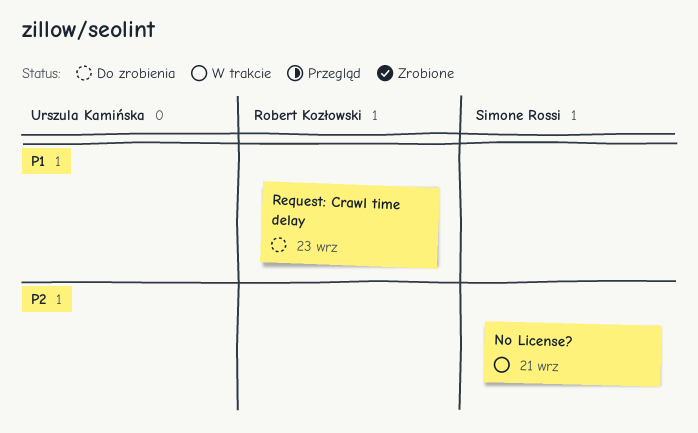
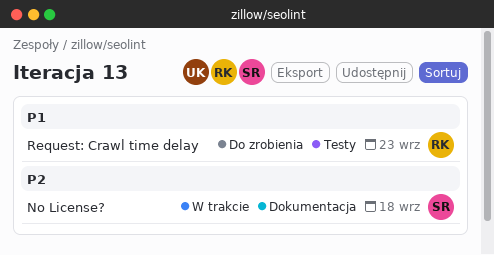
No License?, due: Sep 21 -> Sep 18

